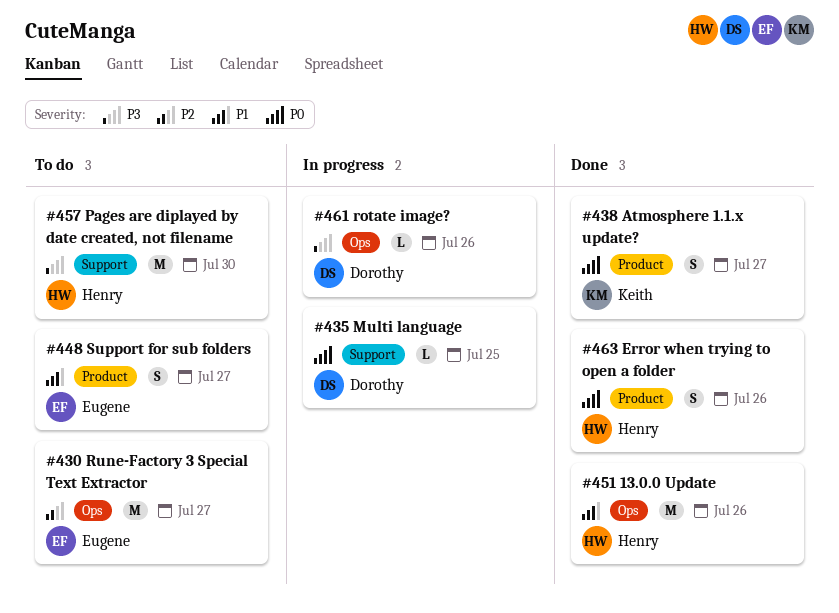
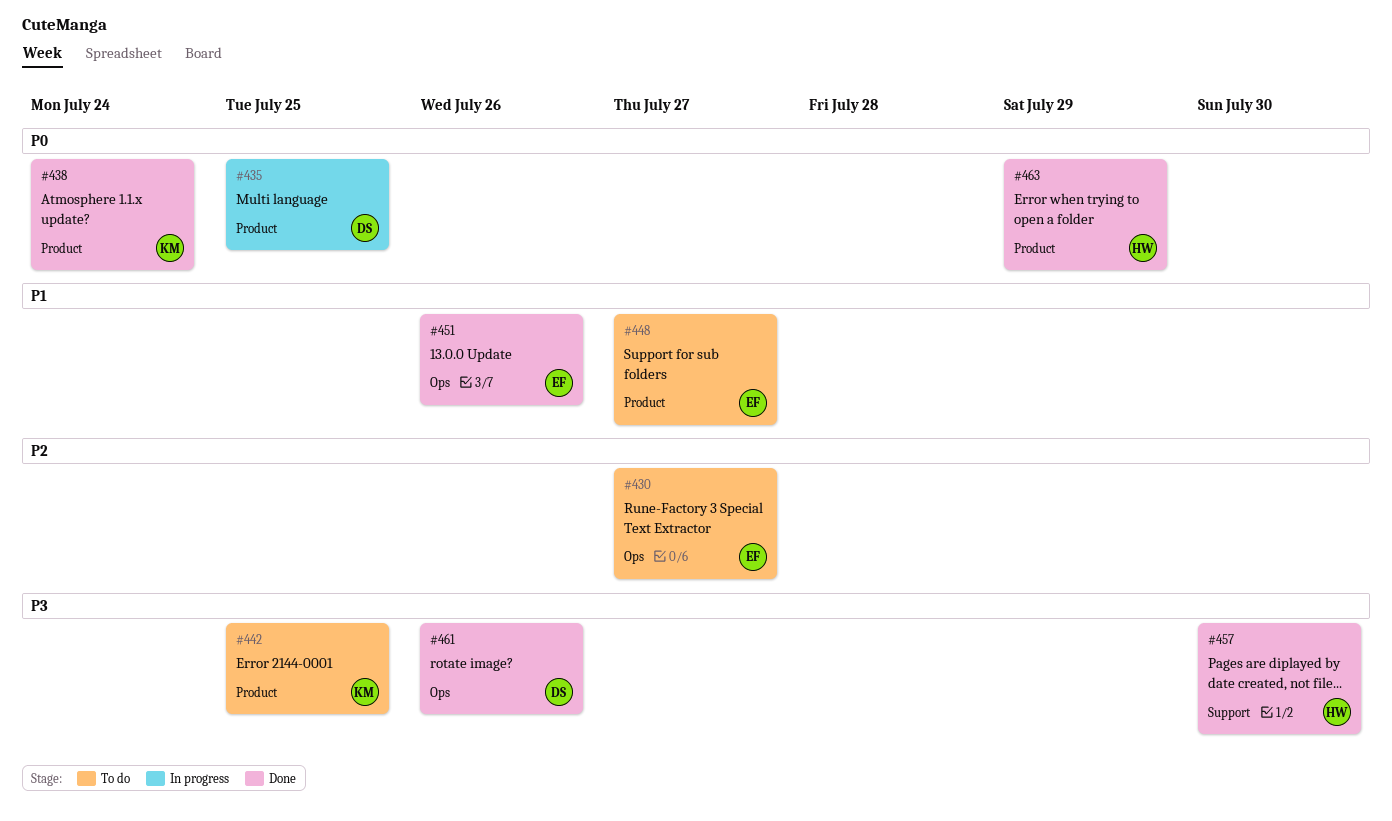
#435, label: Support -> Product
#438, due: Jul 27 -> Jul 24
#442: none -> present
#451, owner: Henry -> Eugene
#457, status: To do -> Done
#461, status: In progress -> Done
#463, due: Jul 26 -> Jul 29

